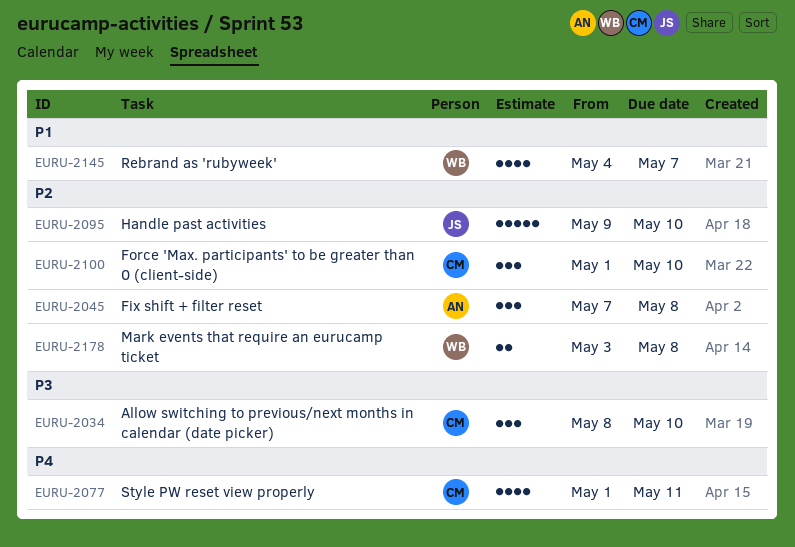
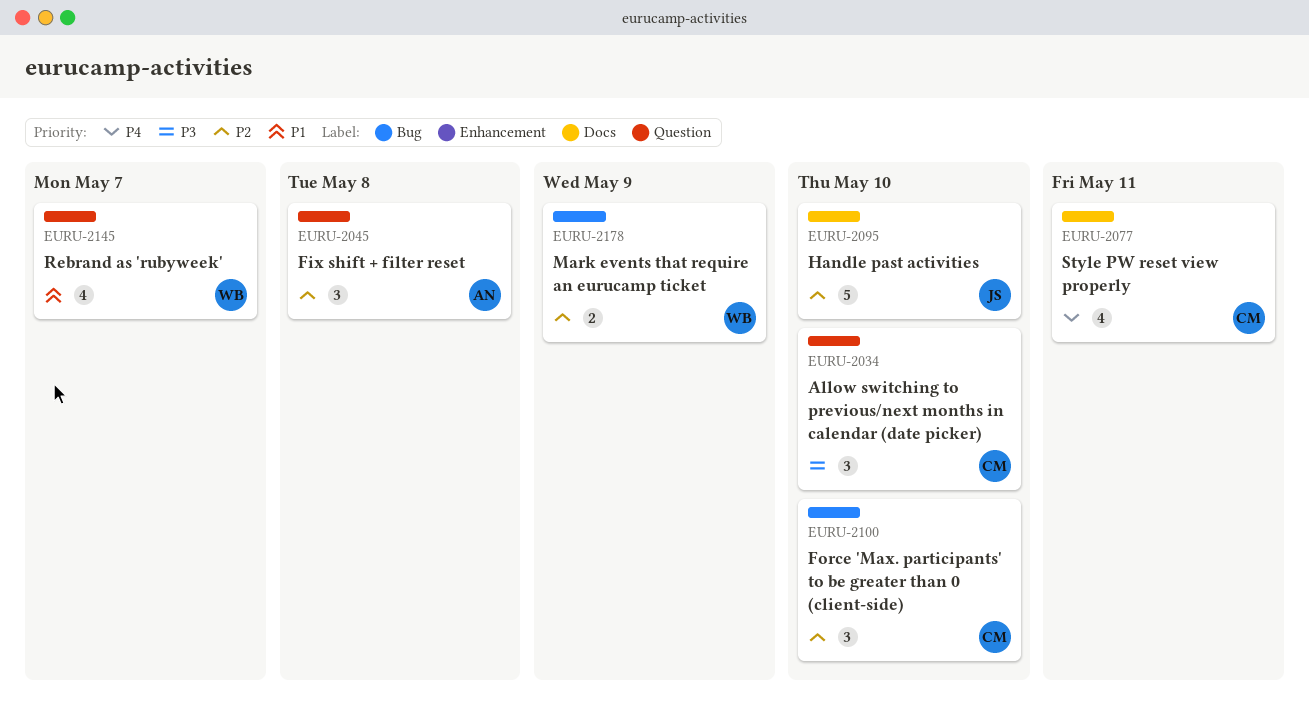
EURU-2178, due: May 8 -> May 9

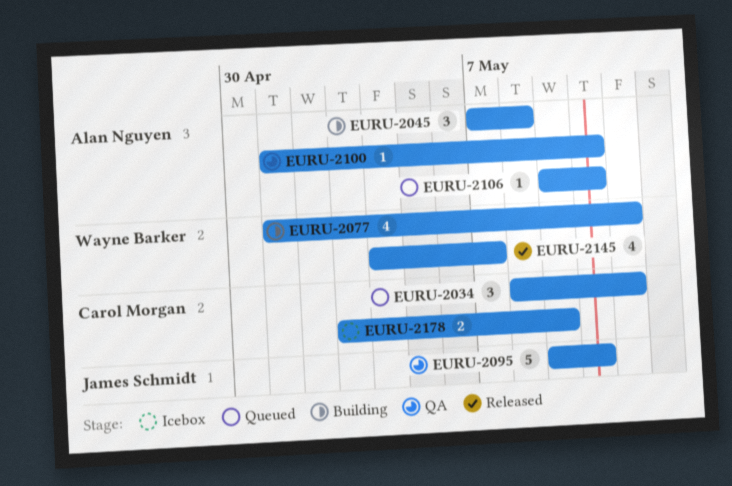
EURU-2034, due: May 10 -> May 11
EURU-2077, owner: Carol Morgan -> Wayne Barker
EURU-2100, owner: Carol Morgan -> Alan Nguyen
EURU-2100, estimate: 3 -> 1
EURU-2106: none -> present
EURU-2178, owner: Wayne Barker -> Carol Morgan

